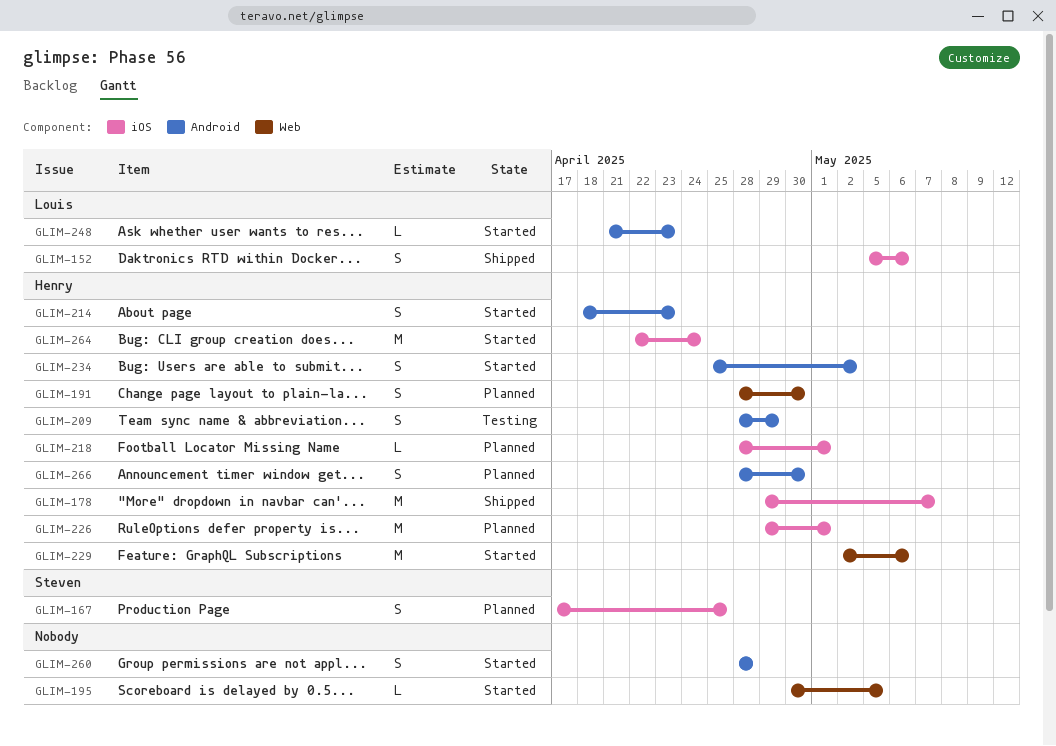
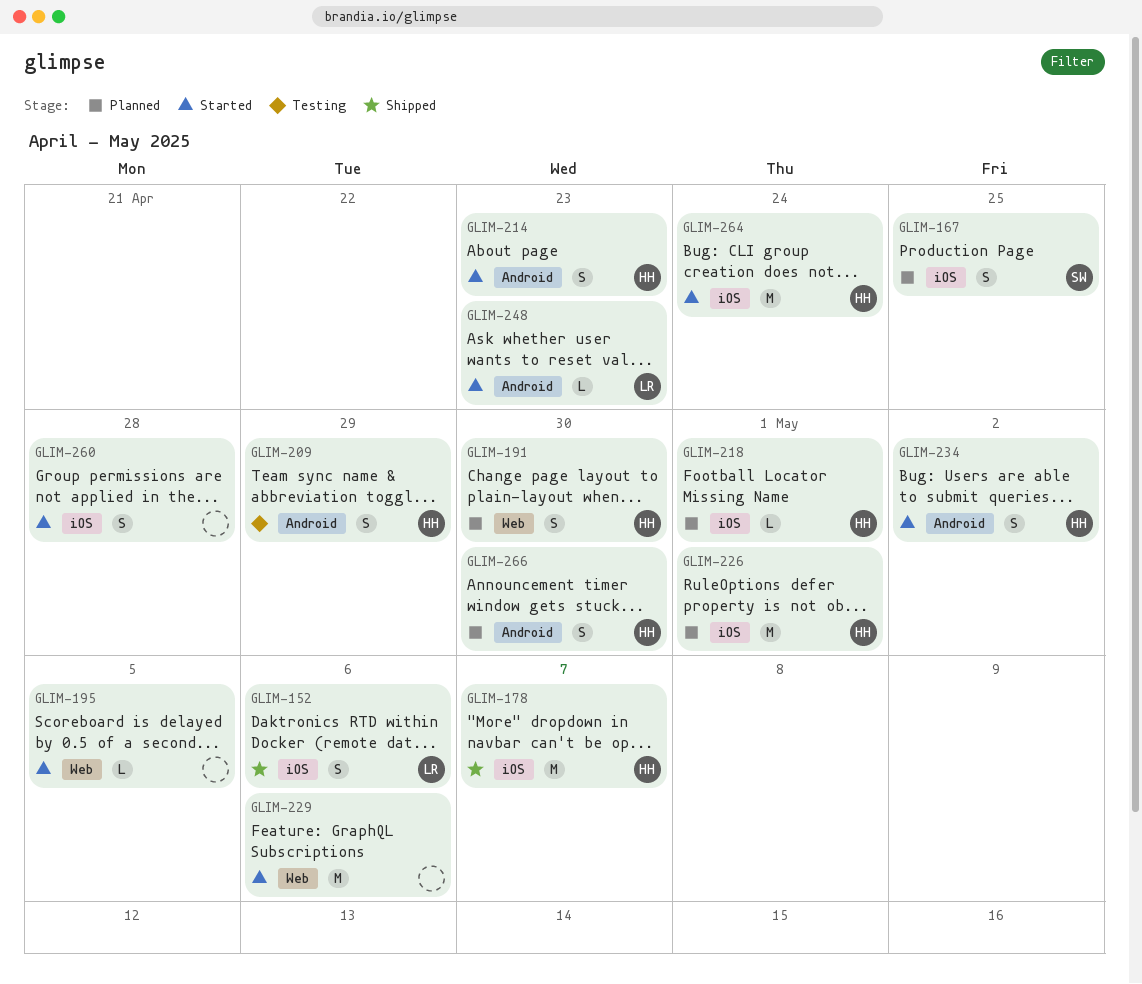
GLIM-229, owner: Henry -> none
GLIM-260, label: Android -> iOS

